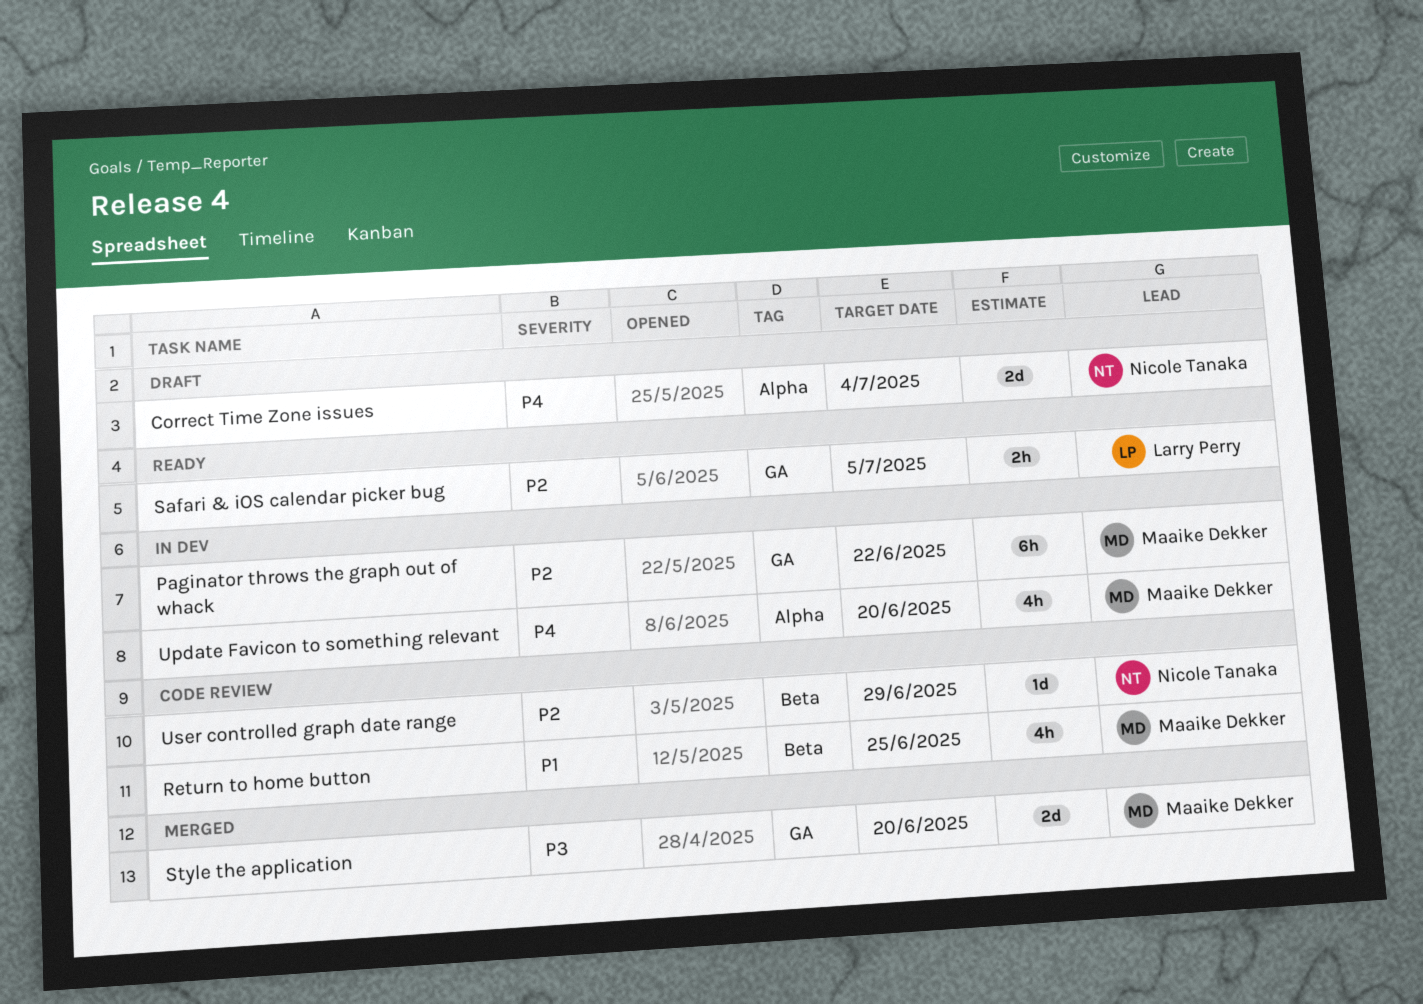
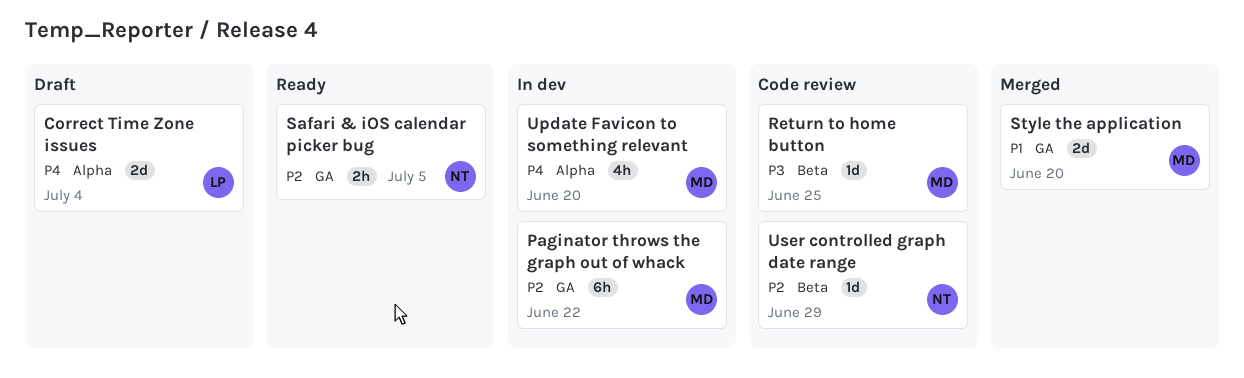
Correct Time Zone issues, owner: Nicole Tanaka -> Larry Perry
Return to home button, priority: P1 -> P3
Return to home button, estimate: 4h -> 1d
Safari & iOS calendar picker bug, owner: Larry Perry -> Nicole Tanaka
Style the application, priority: P3 -> P1

